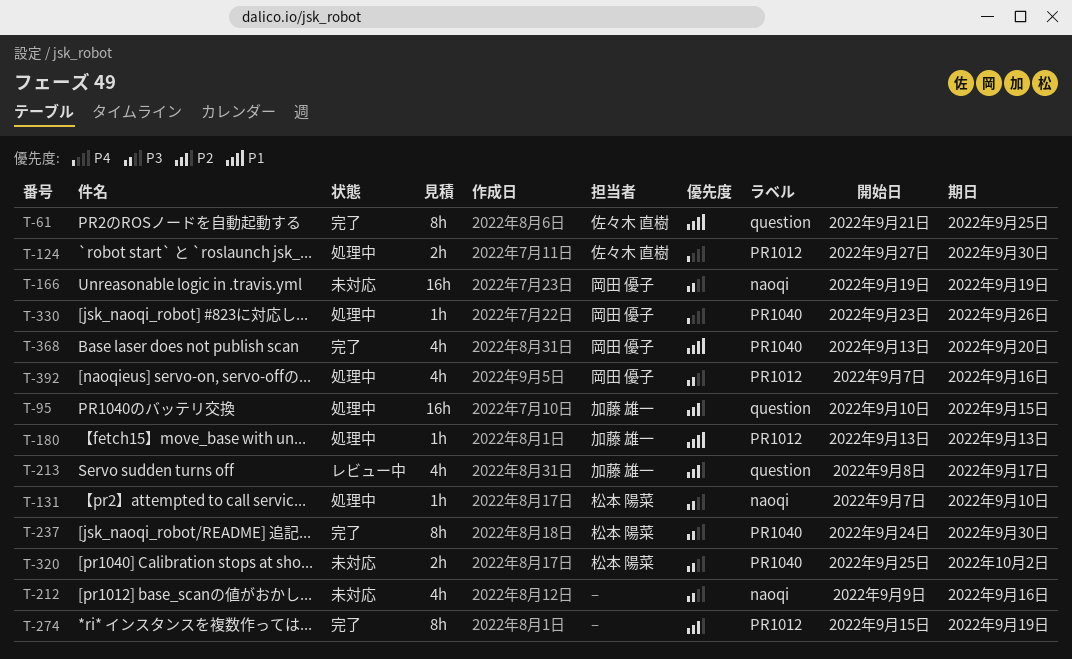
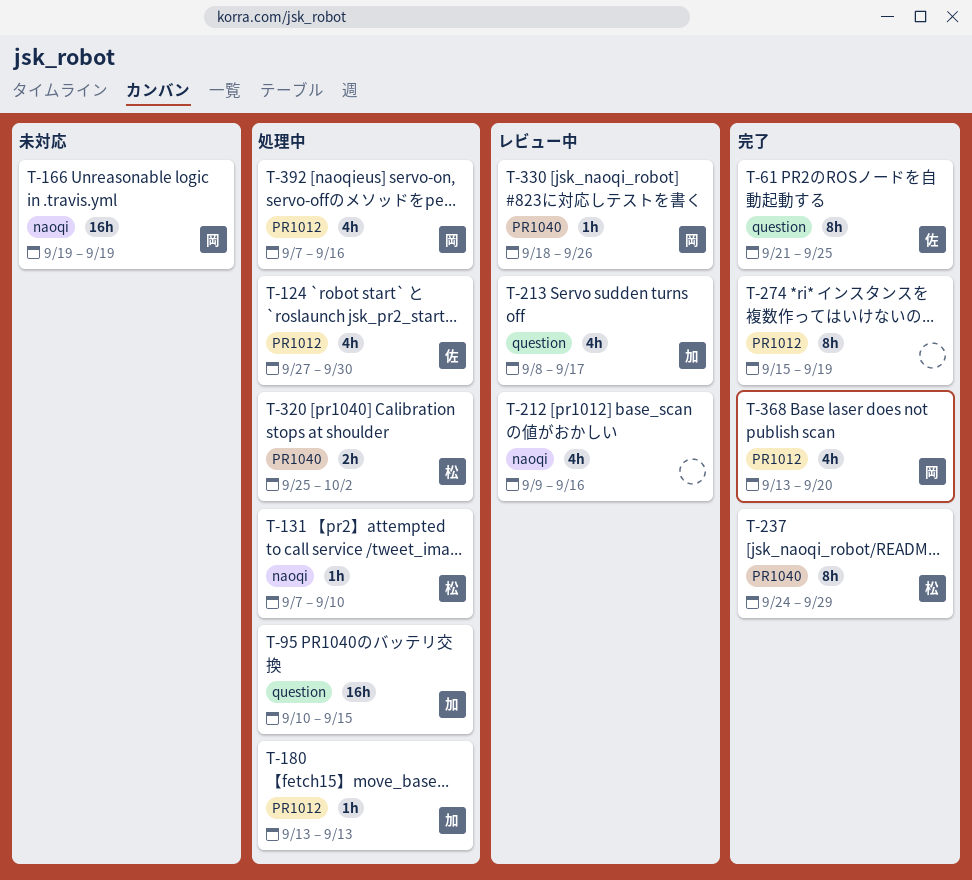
T-124, estimate: 2h -> 4h
T-212, status: 未対応 -> レビュー中
T-237, due: Sep 30 -> Sep 29
T-320, status: 未対応 -> 処理中
T-330, status: 処理中 -> レビュー中
T-330, start: Sep 23 -> Sep 18
T-368, label: PR1040 -> PR1012

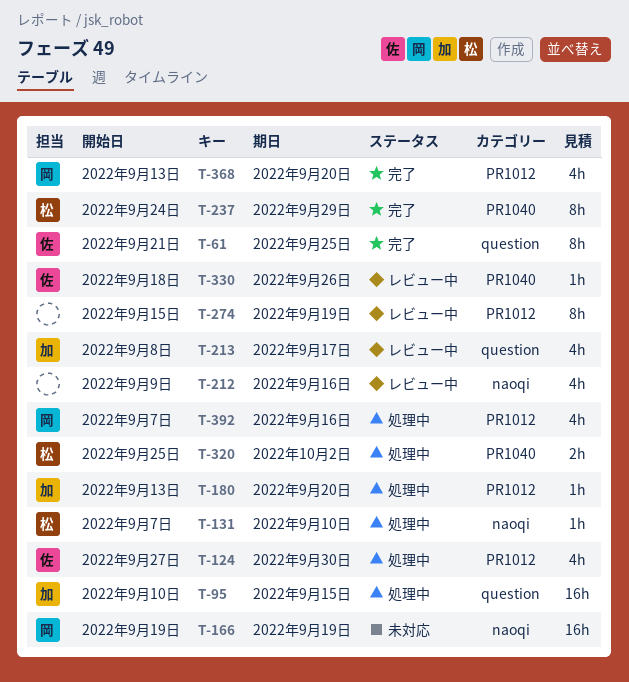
T-180, due: Sep 13 -> Sep 20
T-274, status: 完了 -> レビュー中
T-330, owner: 岡 -> 佐

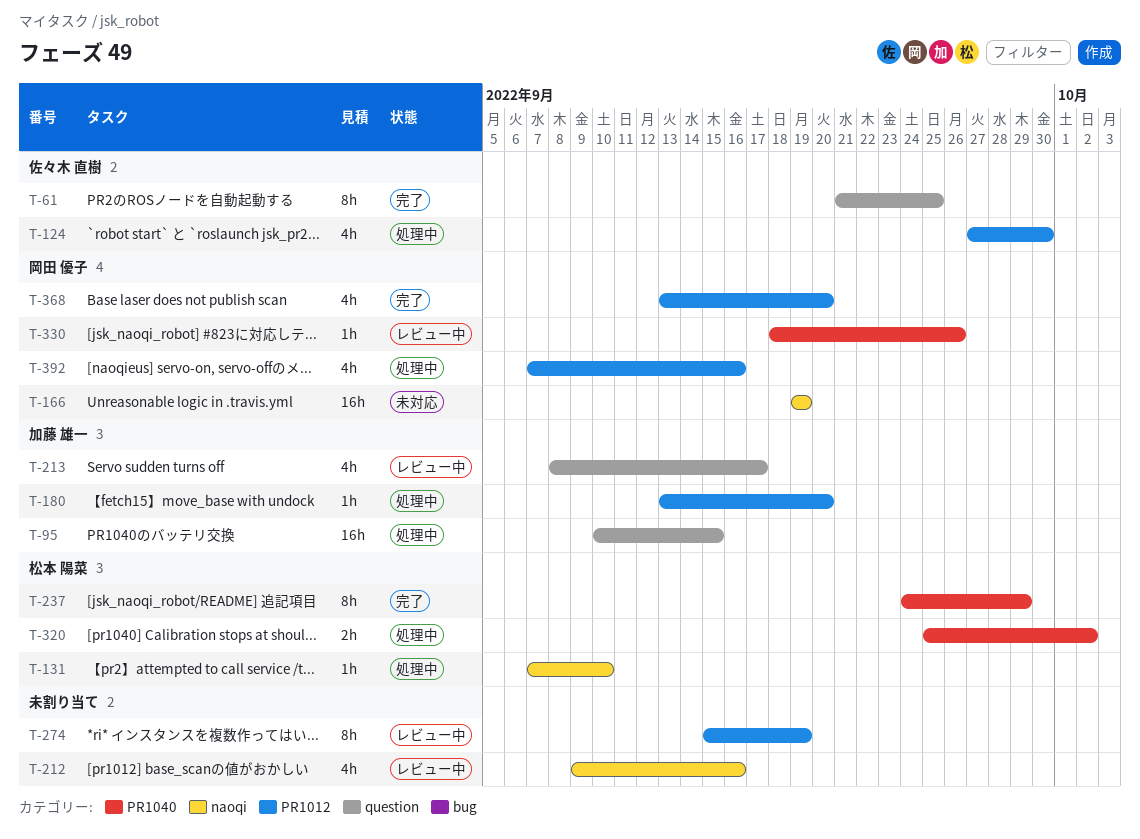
T-330, owner: 佐々木 直樹 -> 岡田 優子

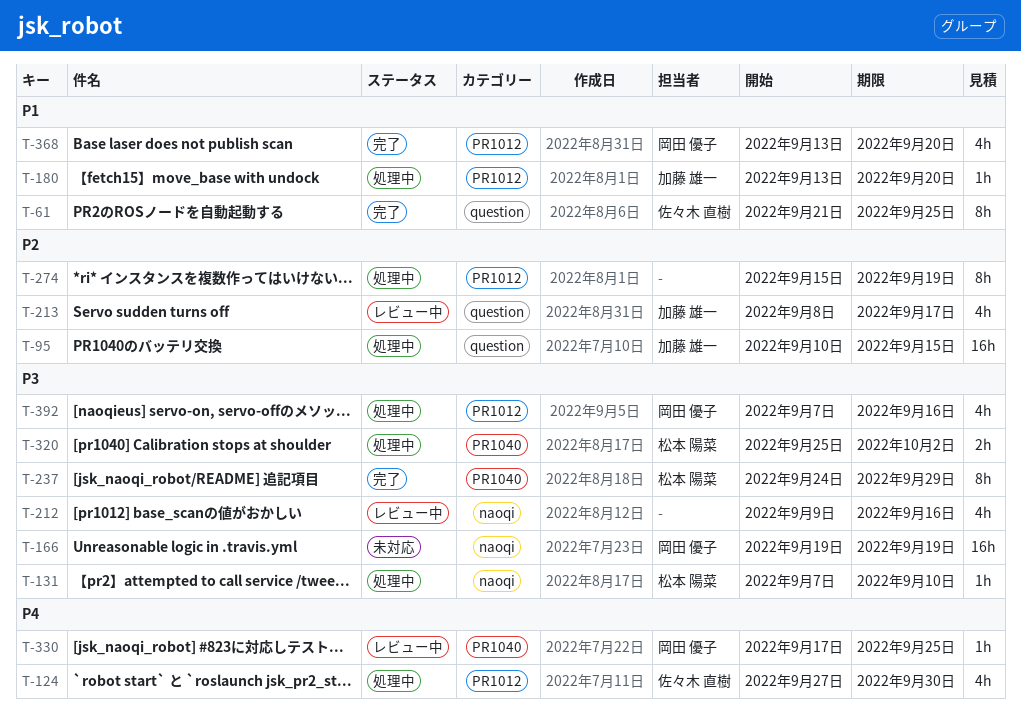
T-274, status: レビュー中 -> 処理中
T-330, start: Sep 18 -> Sep 17
T-330, due: Sep 26 -> Sep 25

